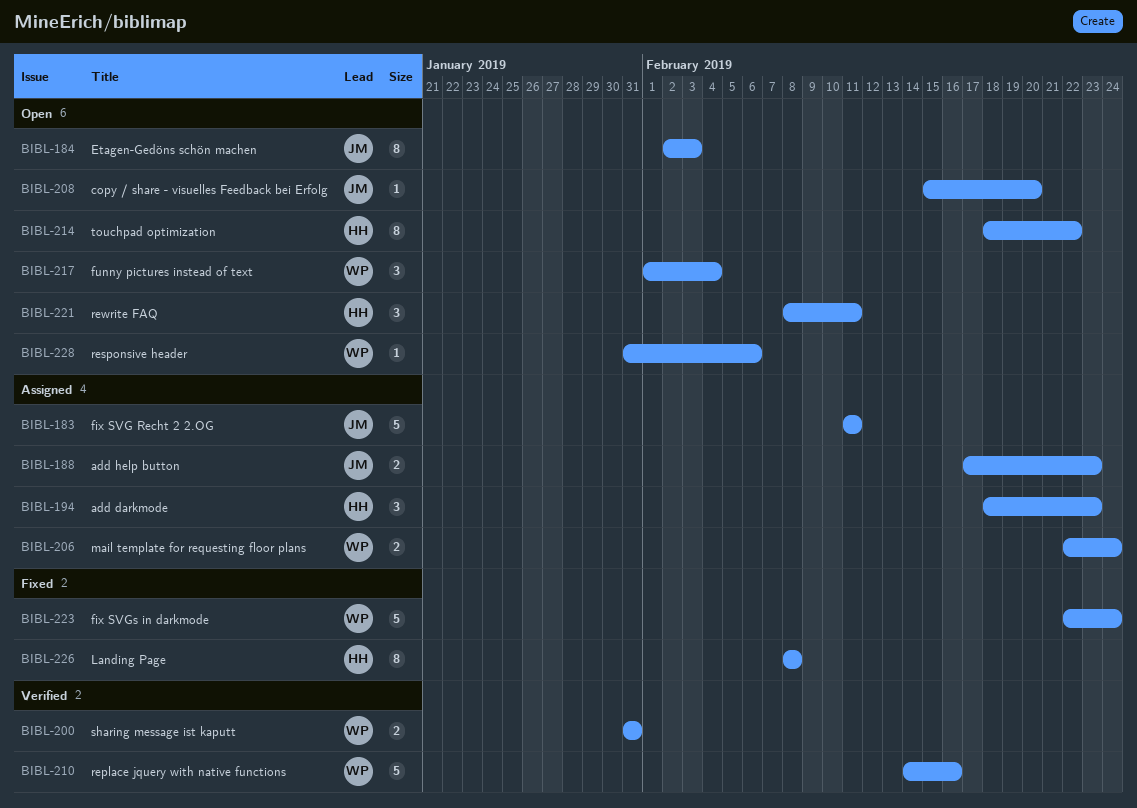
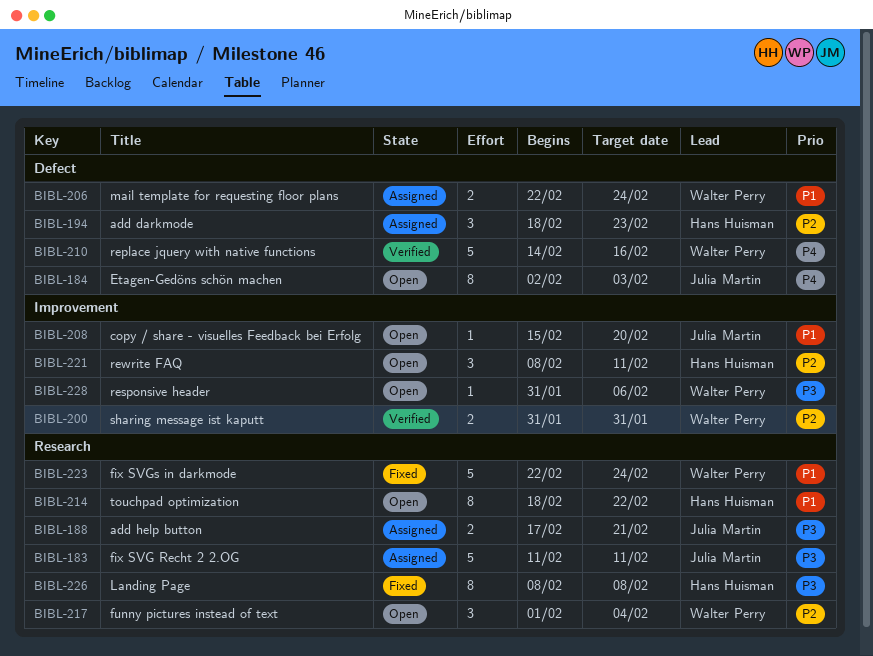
BIBL-188, due: Feb 23 -> Feb 21

